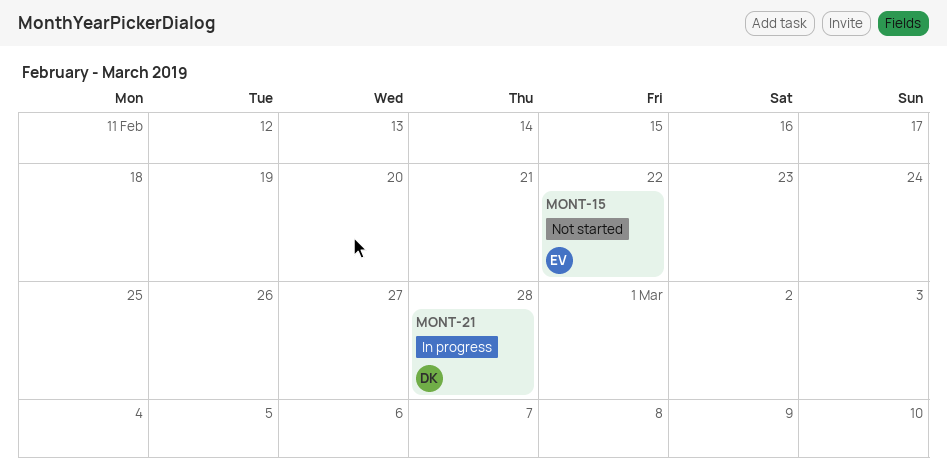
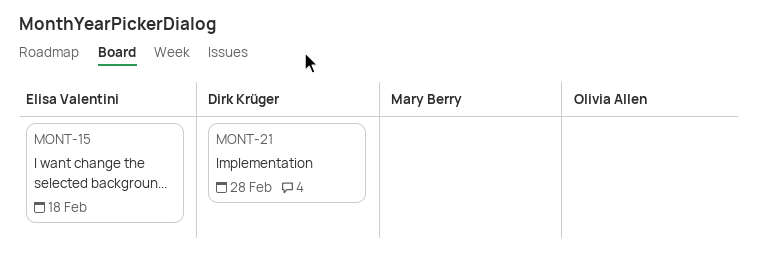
MONT-15, due: Feb 22 -> Feb 18

